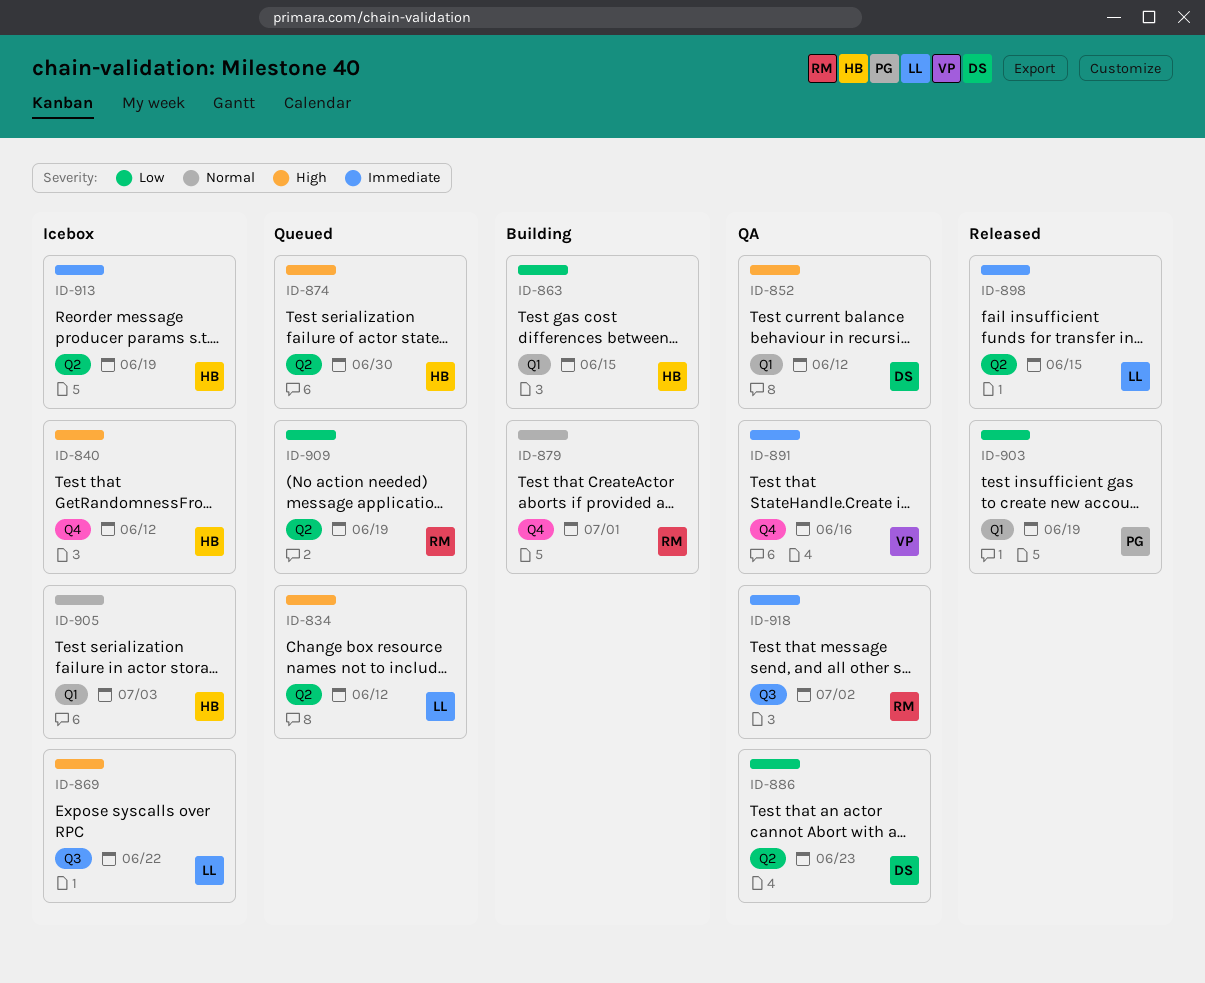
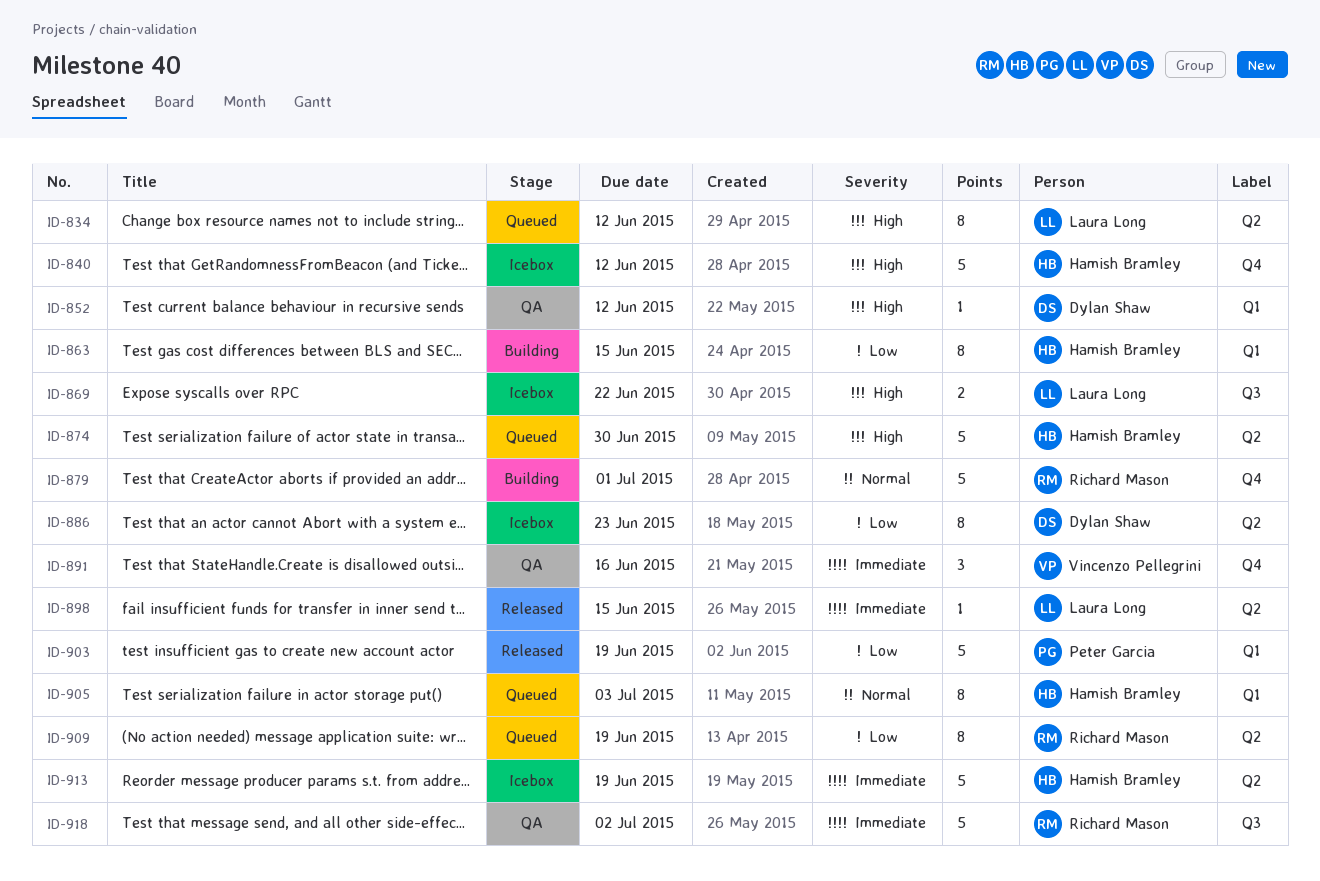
ID-886, status: QA -> Icebox
ID-905, status: Icebox -> Queued

